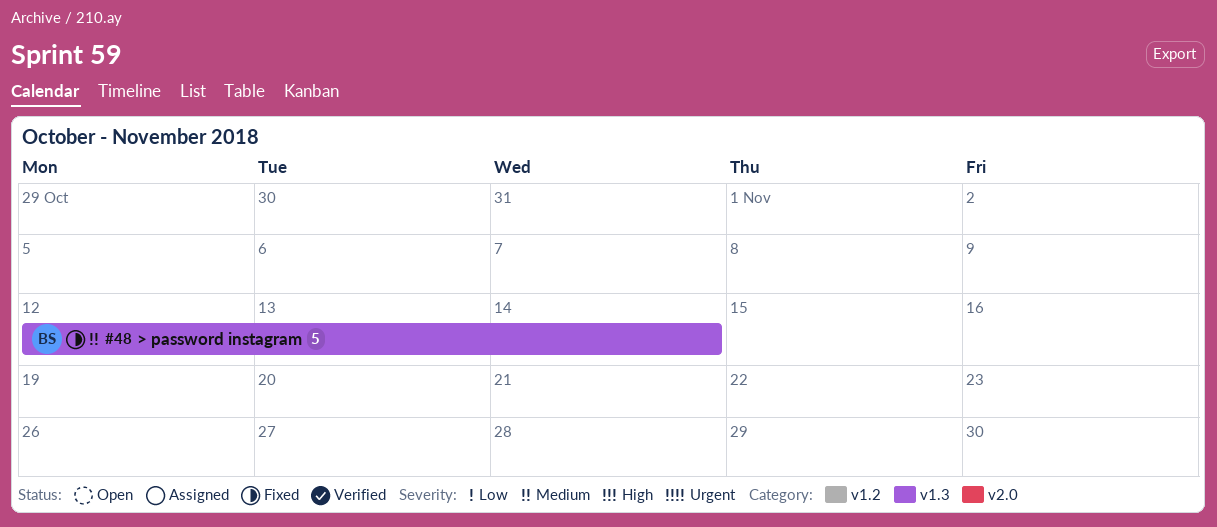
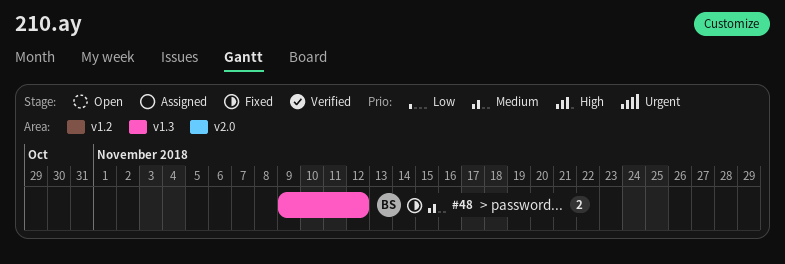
#48, estimate: 5 -> 2
#48, start: Nov 12 -> Nov 9
#48, due: Nov 14 -> Nov 12

